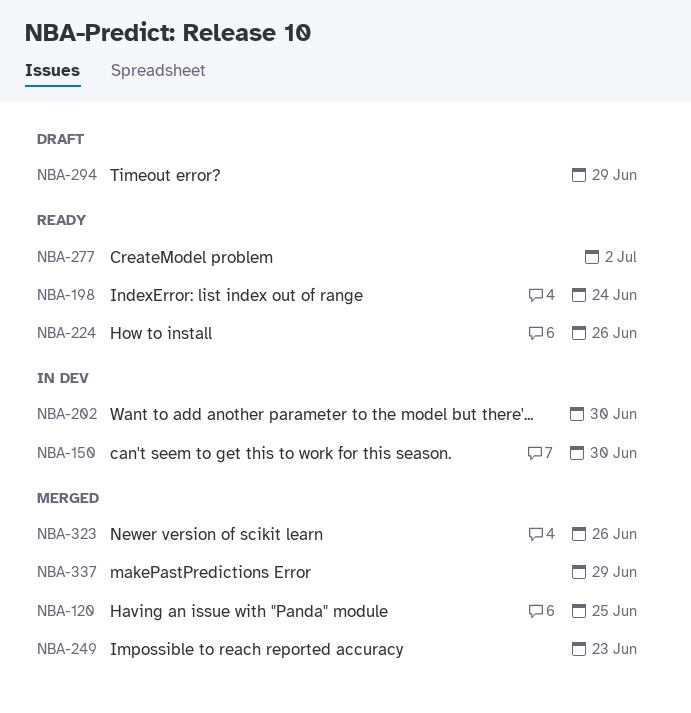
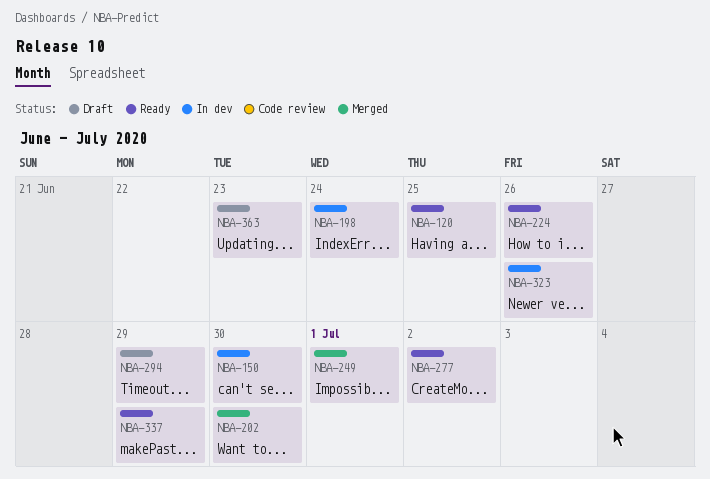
NBA-120, status: Merged -> Ready
NBA-198, status: Ready -> In dev
NBA-202, status: In dev -> Merged
NBA-249, due: Jun 23 -> Jul 1
NBA-323, status: Merged -> In dev
NBA-337, status: Merged -> Ready
NBA-363: none -> present

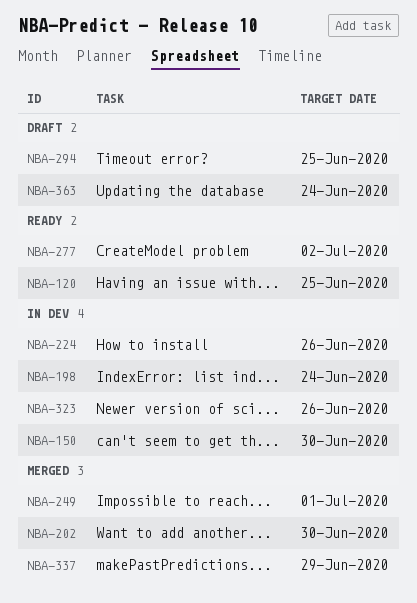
NBA-224, status: Ready -> In dev
NBA-294, due: Jun 29 -> Jun 25
NBA-337, status: Ready -> Merged
NBA-363, due: Jun 23 -> Jun 24

